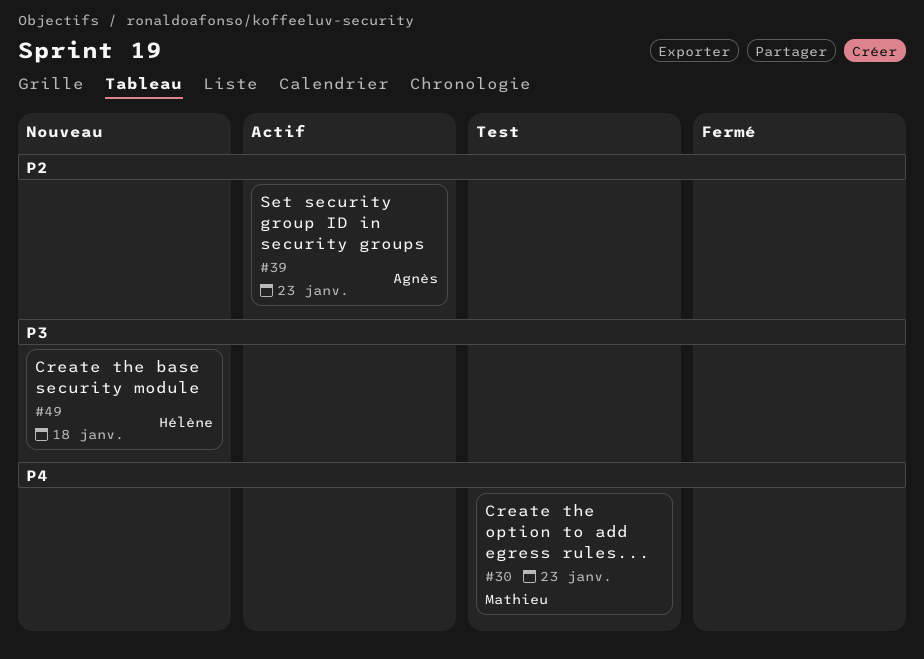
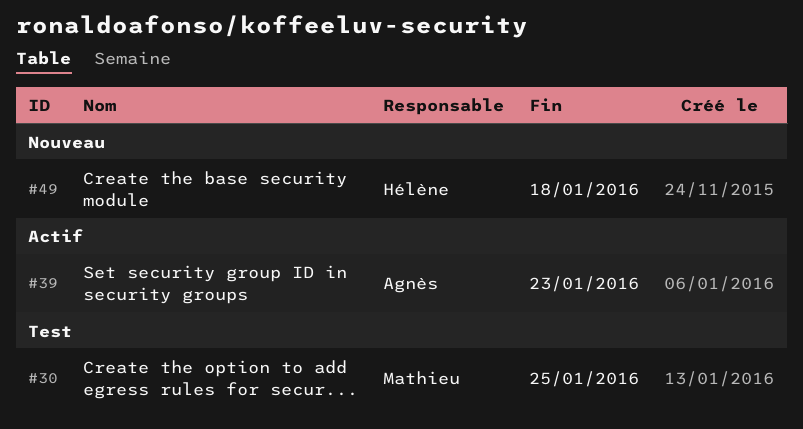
#30, due: Jan 23 -> Jan 25

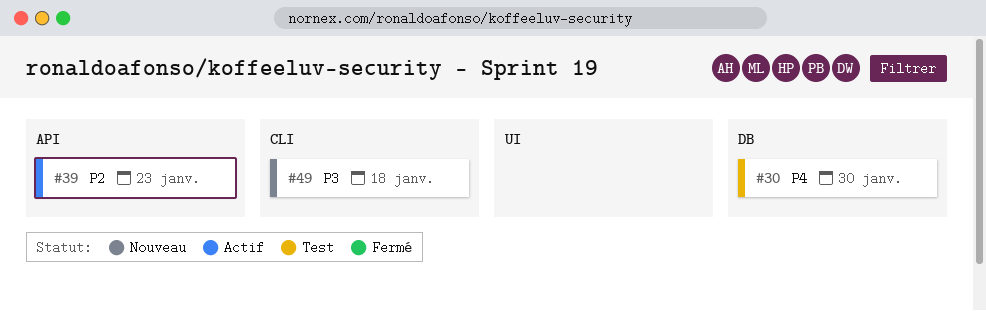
#30, due: Jan 25 -> Jan 30

